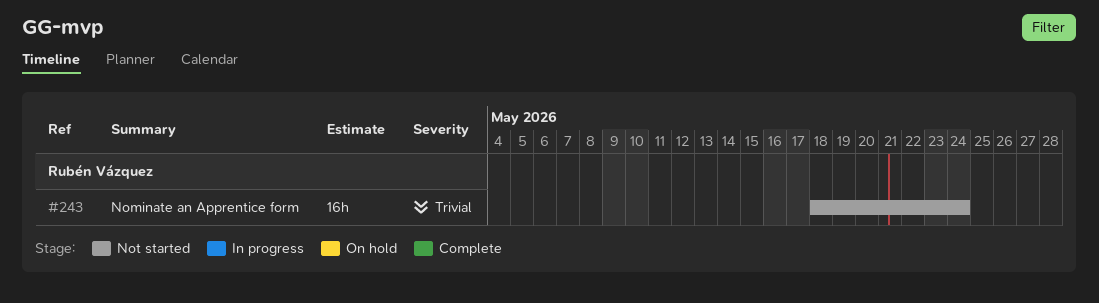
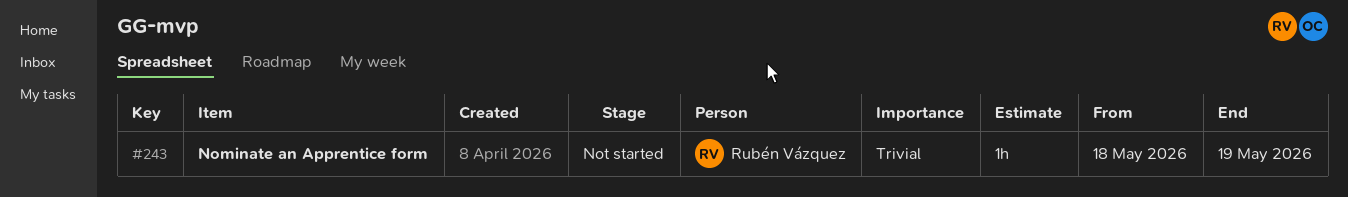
#243, estimate: 16h -> 1h
#243, due: May 24 -> May 19

